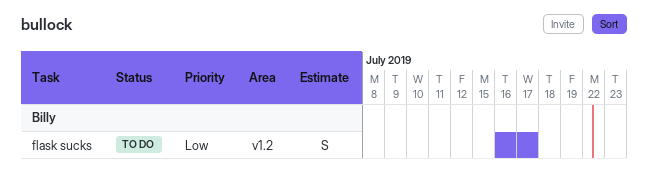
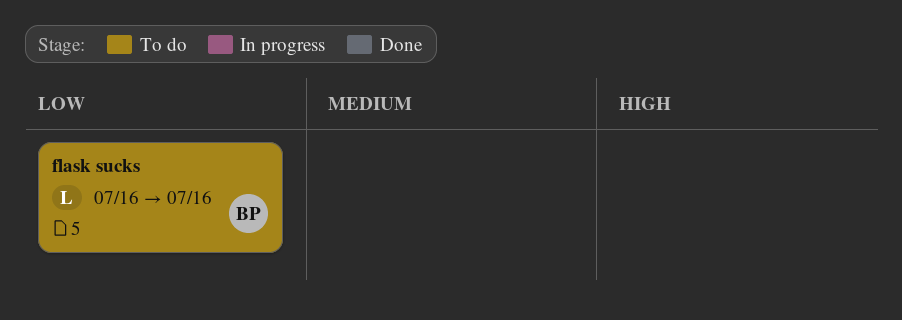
flask sucks, estimate: S -> L
flask sucks, due: Jul 17 -> Jul 16

